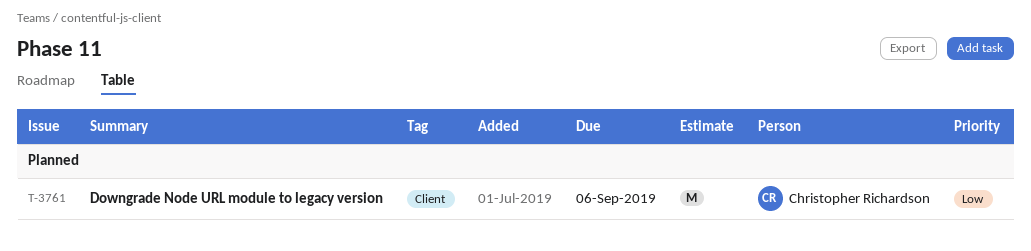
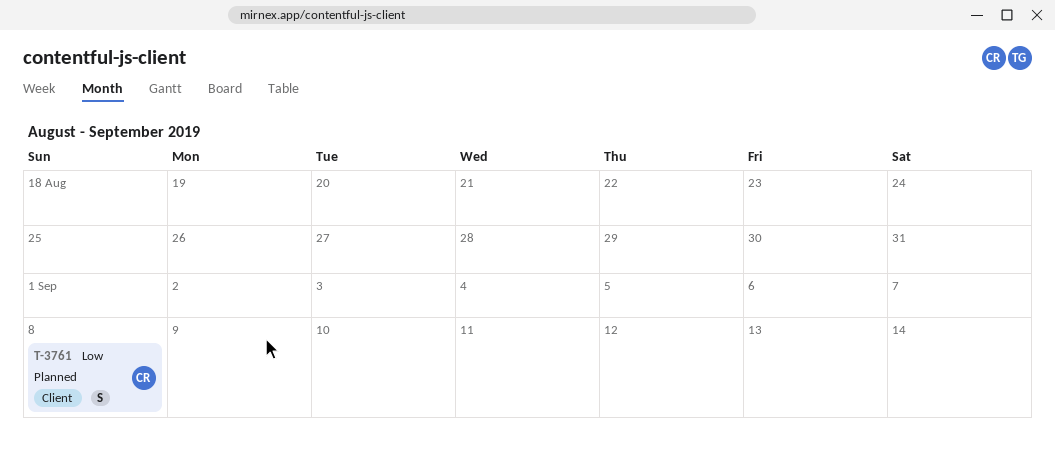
T-3761, estimate: M -> S
T-3761, due: Sep 6 -> Sep 8

